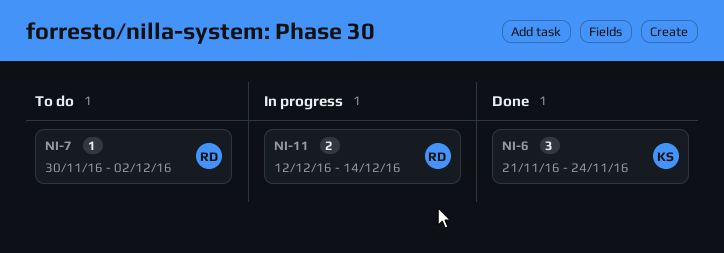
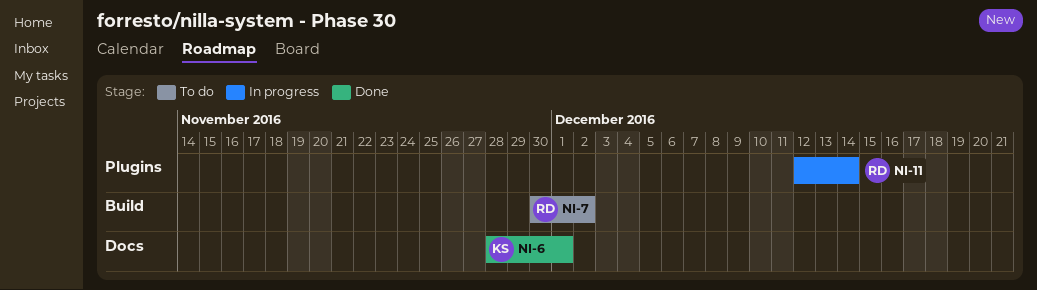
NI-6, start: Nov 21 -> Nov 28
NI-6, due: Nov 24 -> Dec 1

